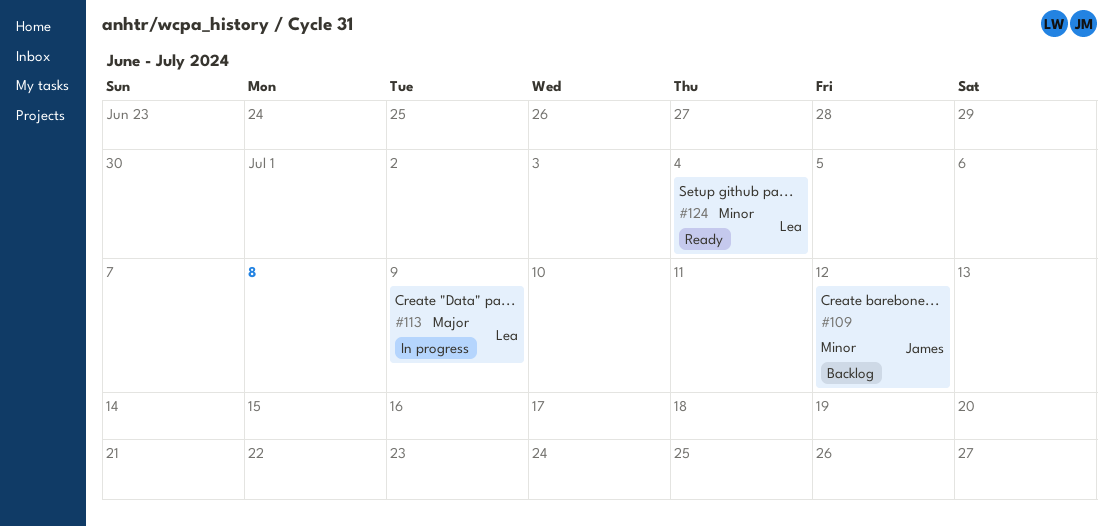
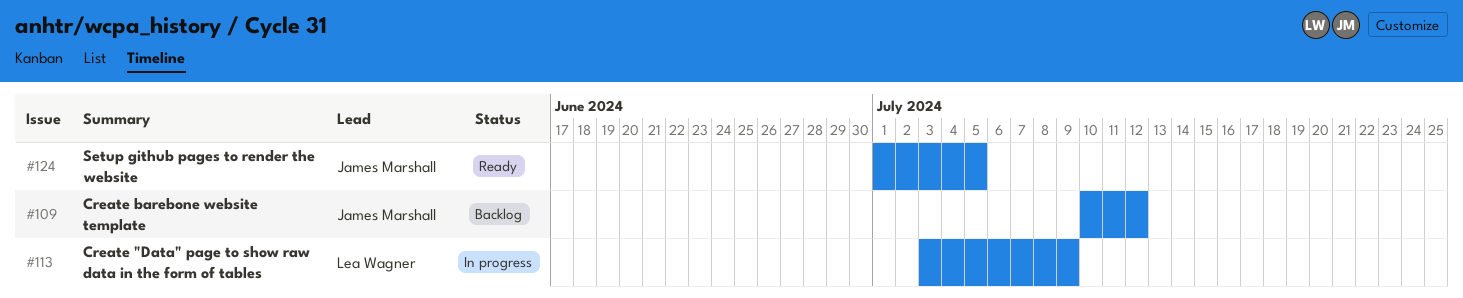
#124, owner: Lea Wagner -> James Marshall
#124, due: Jul 4 -> Jul 5

